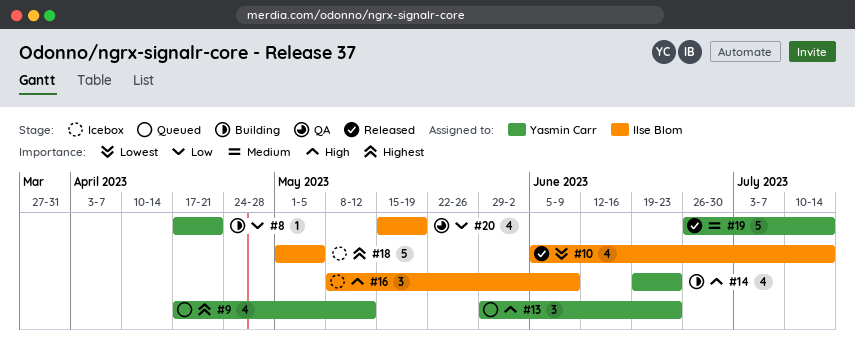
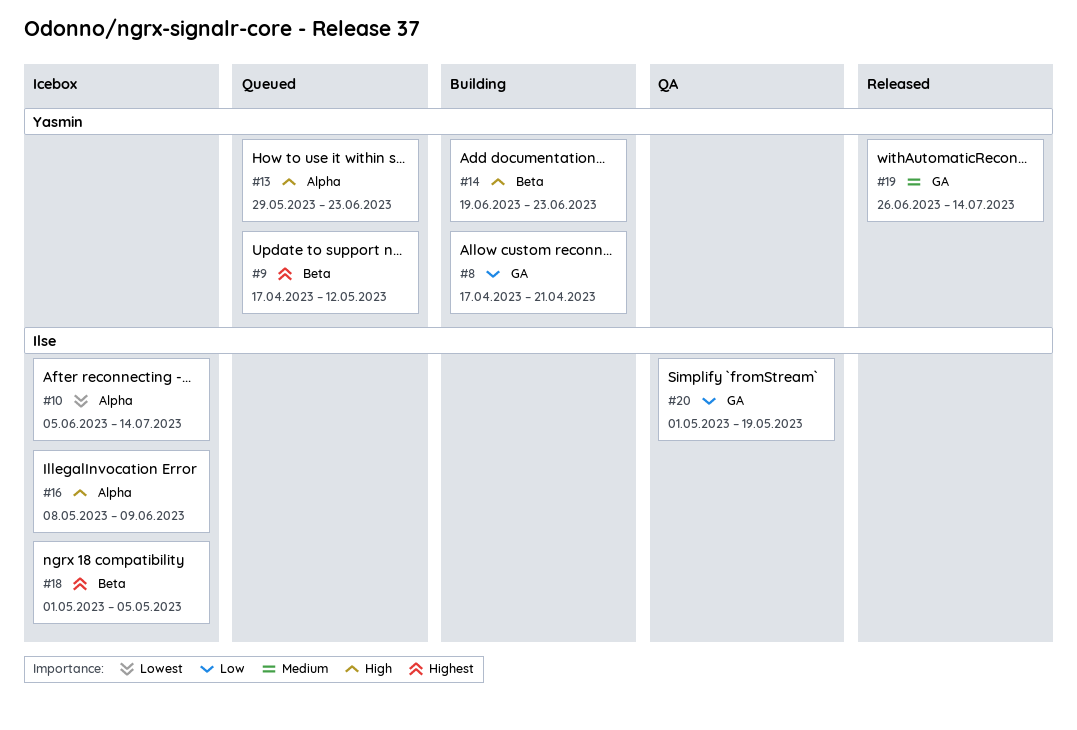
#10, status: Released -> Icebox
#20, start: May 15 -> May 1

